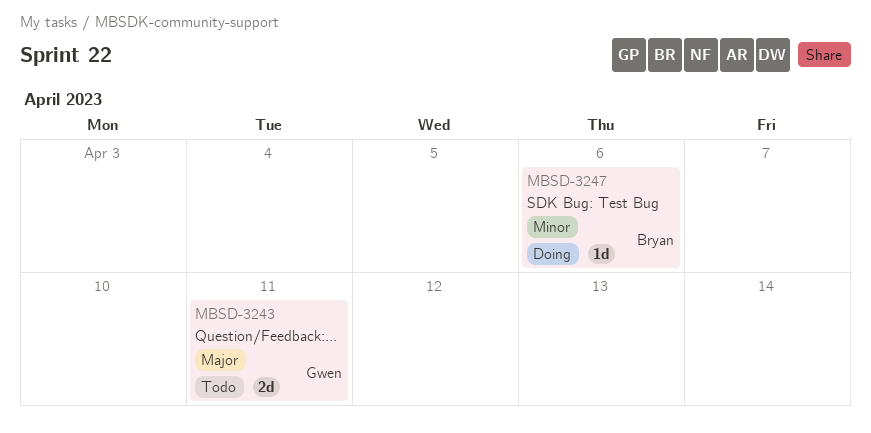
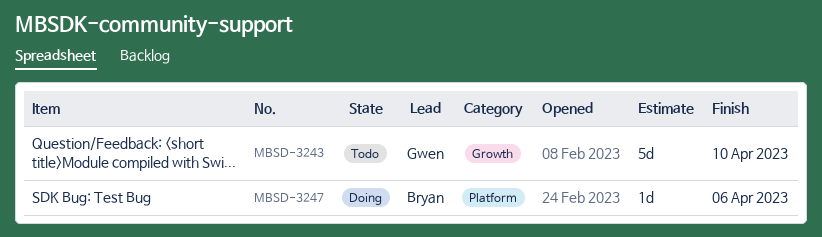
MBSD-3243, estimate: 2d -> 5d
MBSD-3243, due: Apr 11 -> Apr 10

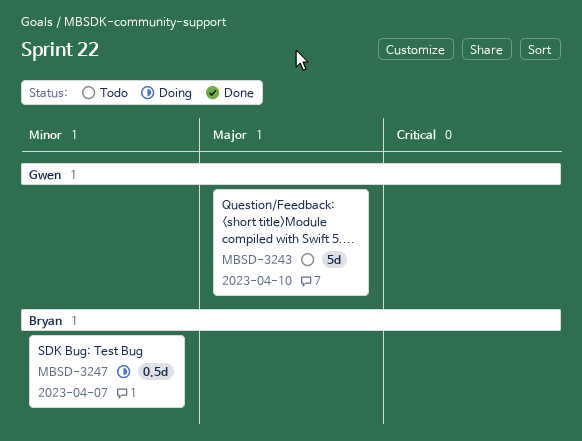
MBSD-3247, estimate: 1d -> 0.5d
MBSD-3247, due: Apr 6 -> Apr 7

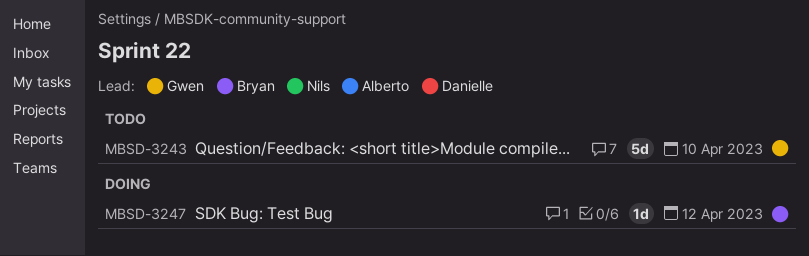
MBSD-3247, estimate: 0.5d -> 1d
MBSD-3247, due: Apr 7 -> Apr 12

